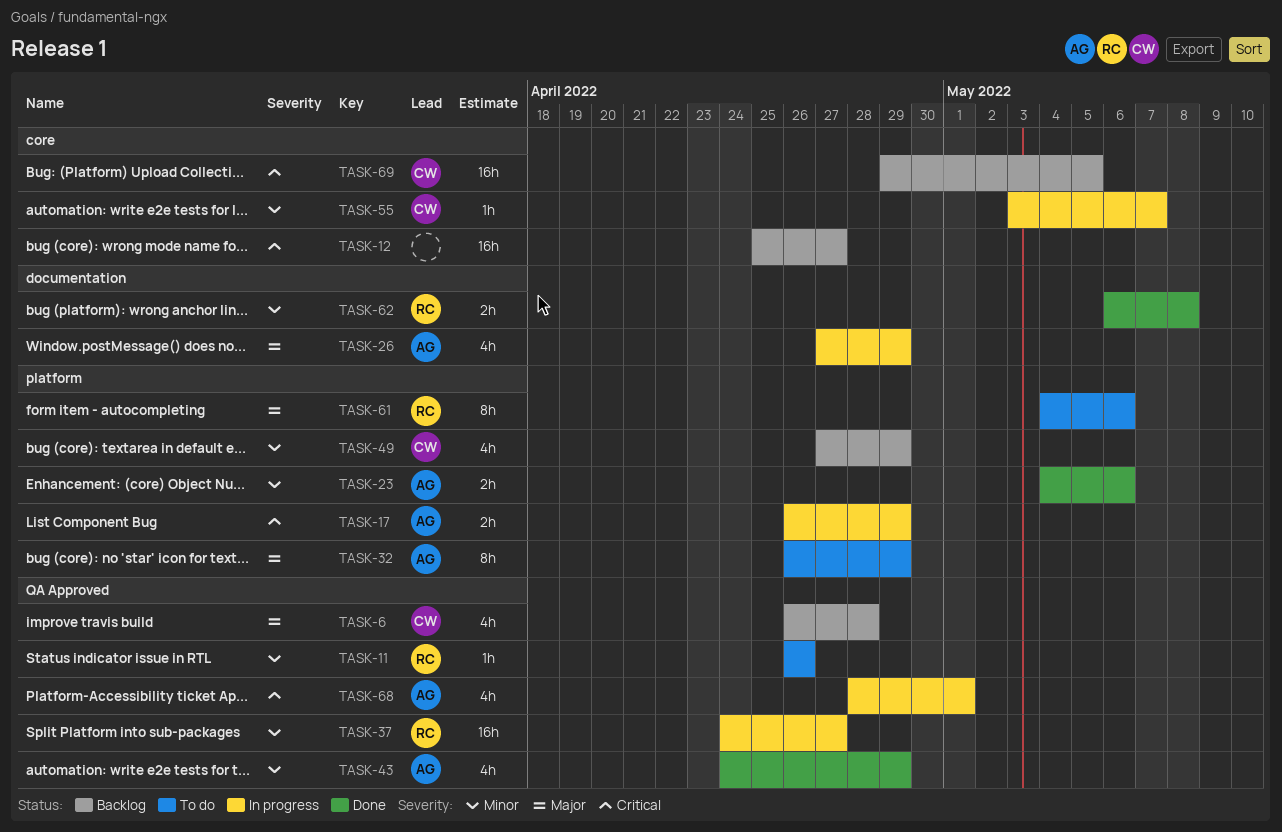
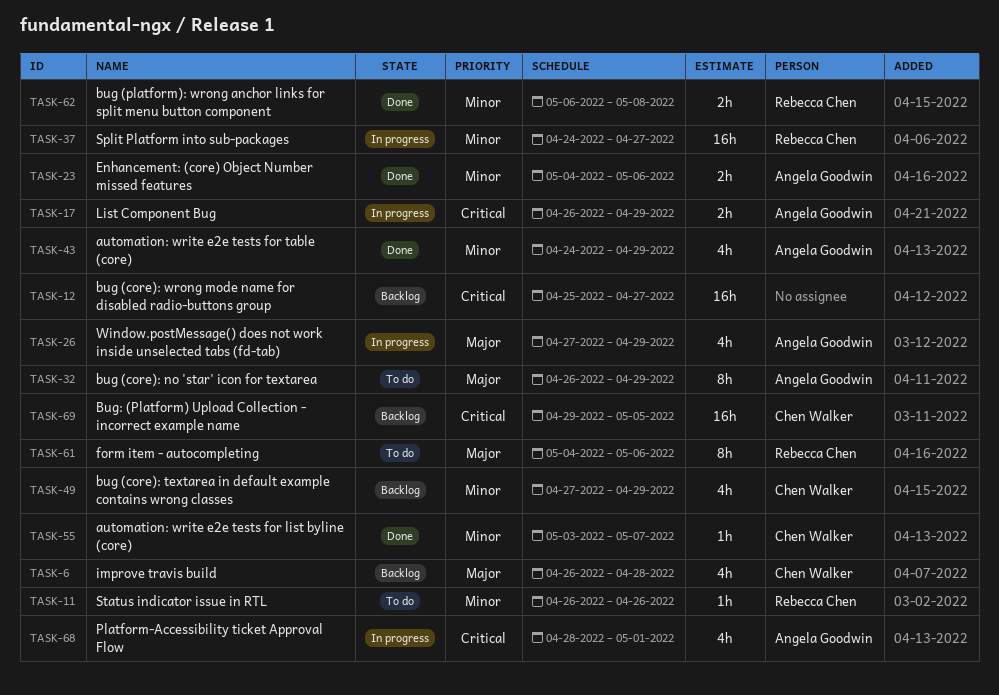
TASK-55, status: In progress -> Done

